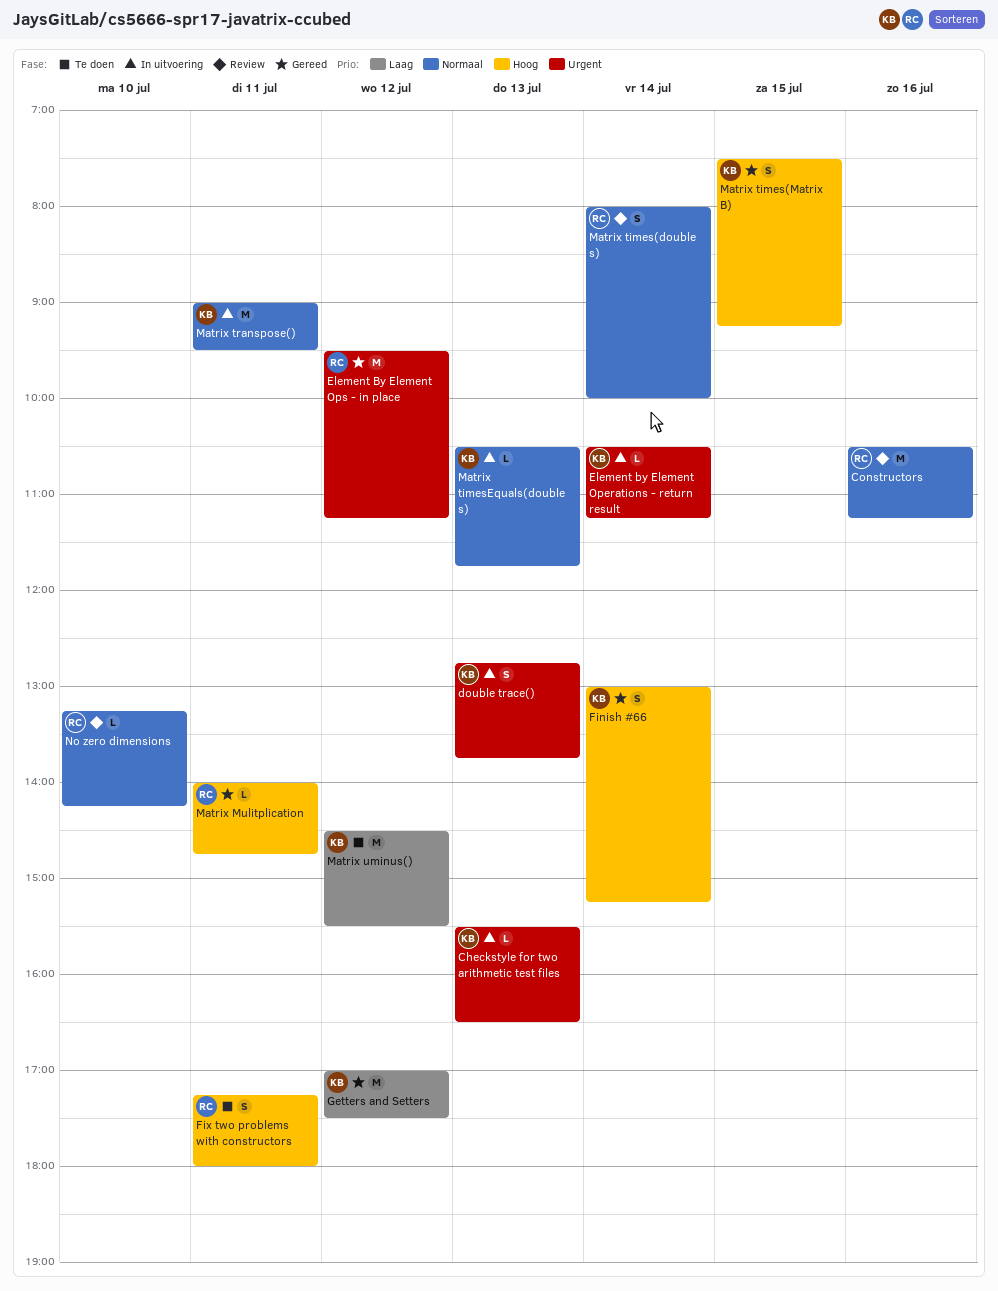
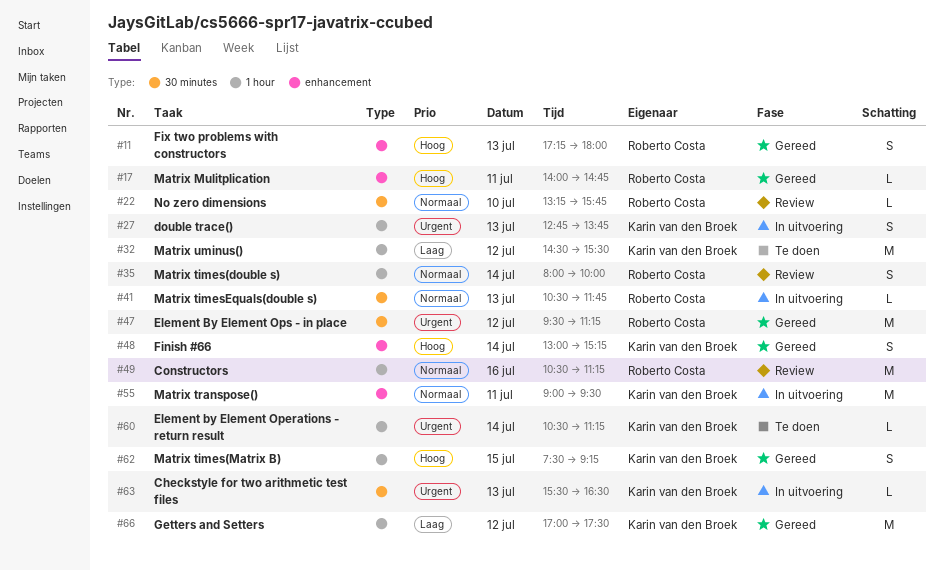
Element by Element Operations - return result, status: In uitvoering -> Te doen
Fix two problems with constructors, status: Te doen -> Gereed
Fix two problems with constructors, day: Jul 11 -> Jul 13
Matrix timesEquals(double s), owner: Karin van den Broek -> Roberto Costa
No zero dimensions, ends: 14:15 -> 15:45

